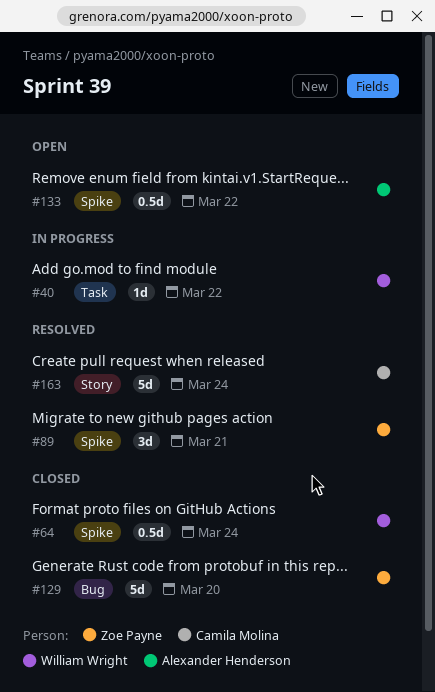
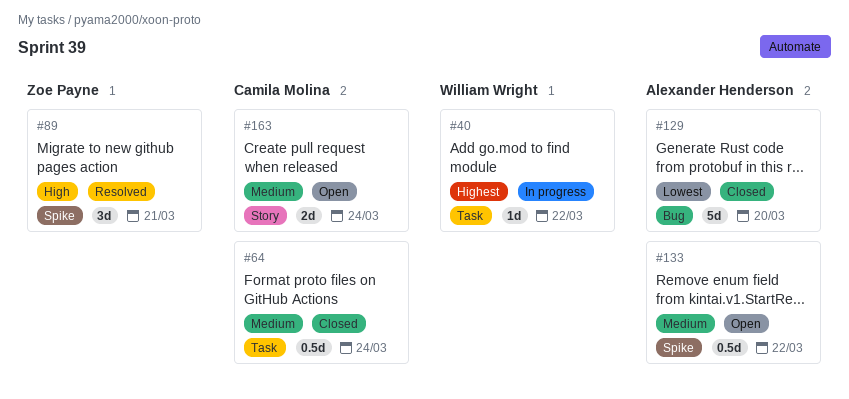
#64, owner: William Wright -> Camila Molina
#64, label: Spike -> Task
#129, owner: Zoe Payne -> Alexander Henderson
#163, status: Resolved -> Open
#163, estimate: 5d -> 2d

